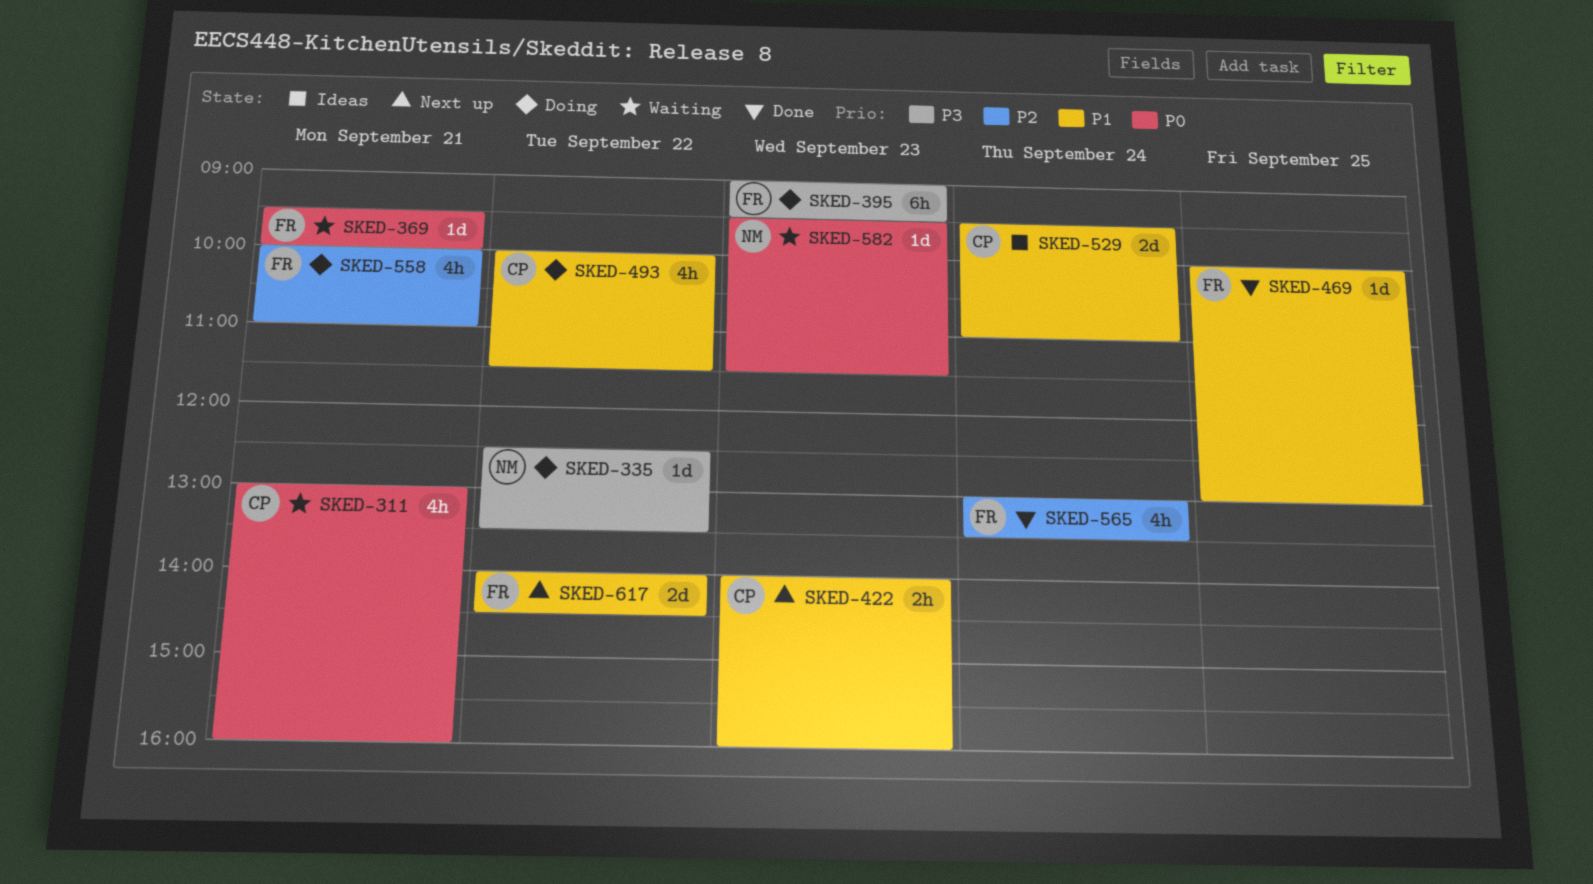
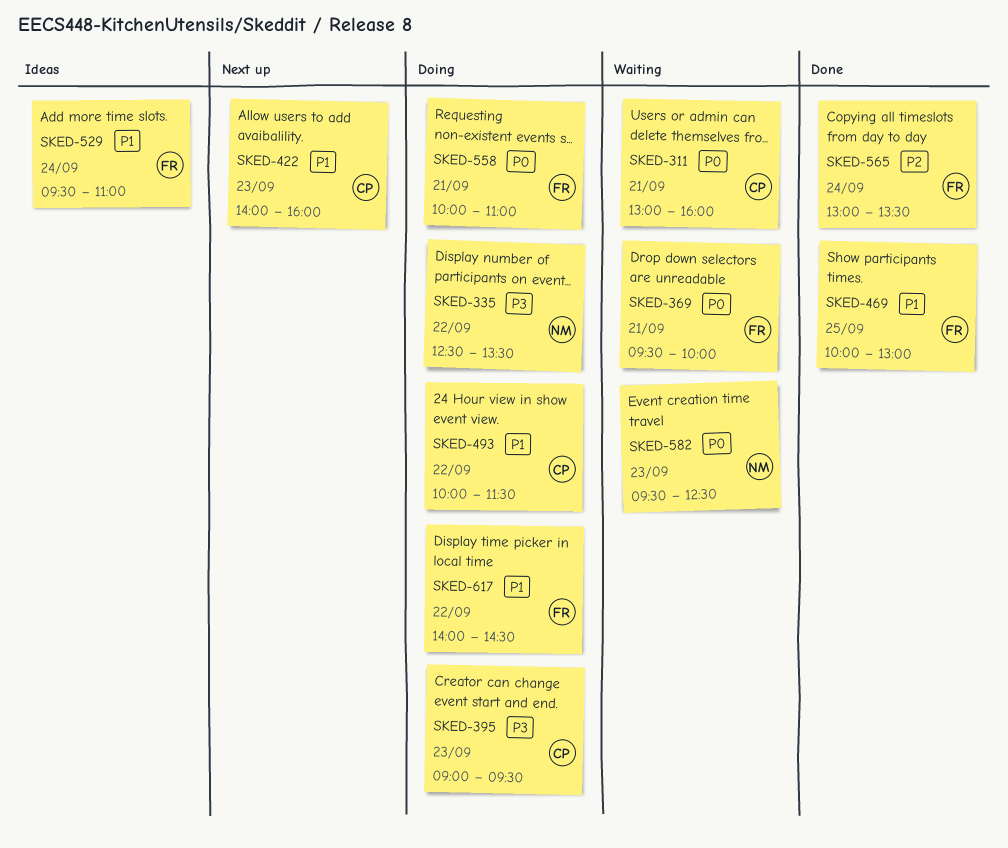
SKED-395, owner: FR -> CP
SKED-529, owner: CP -> FR
SKED-558, priority: P2 -> P0
SKED-582, ends: 11:30 -> 12:30
SKED-617, status: Next up -> Doing

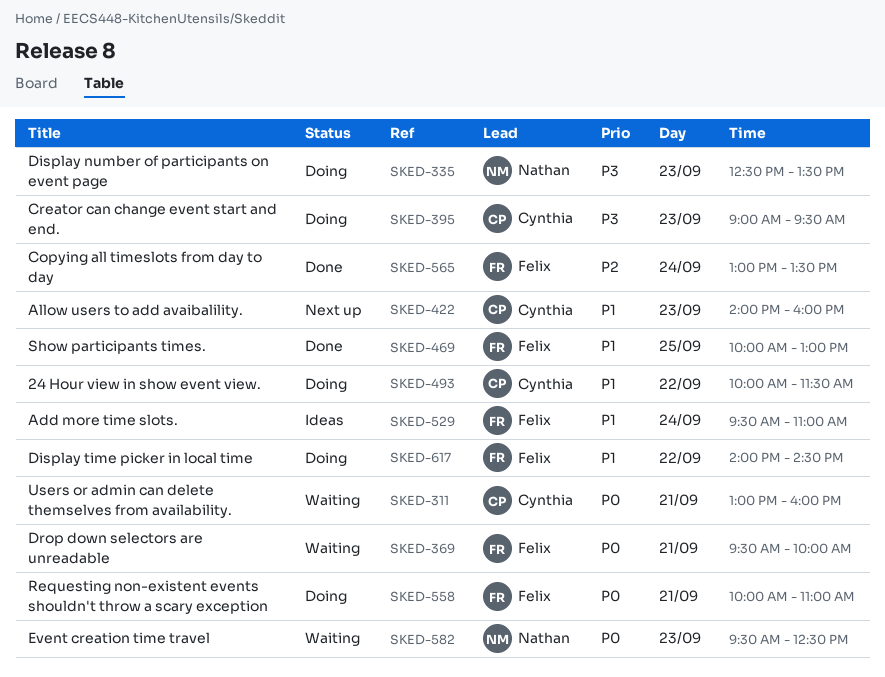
SKED-335, day: Sep 22 -> Sep 23

